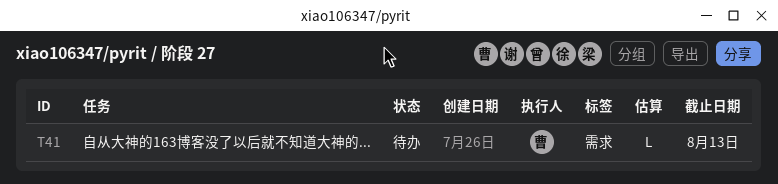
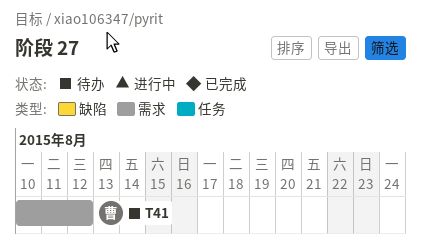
T41, due: Aug 13 -> Aug 12

